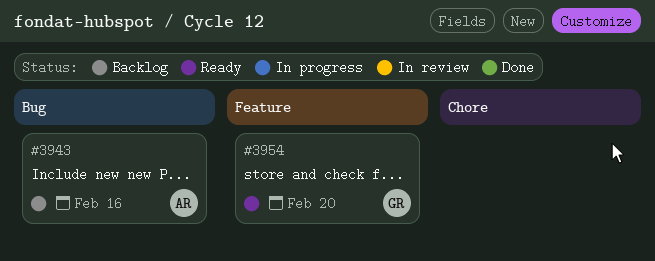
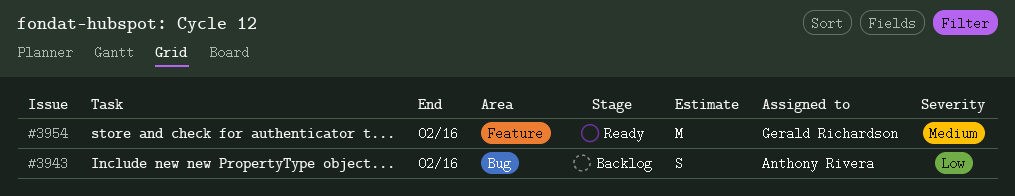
#3954, due: Feb 20 -> Feb 16

